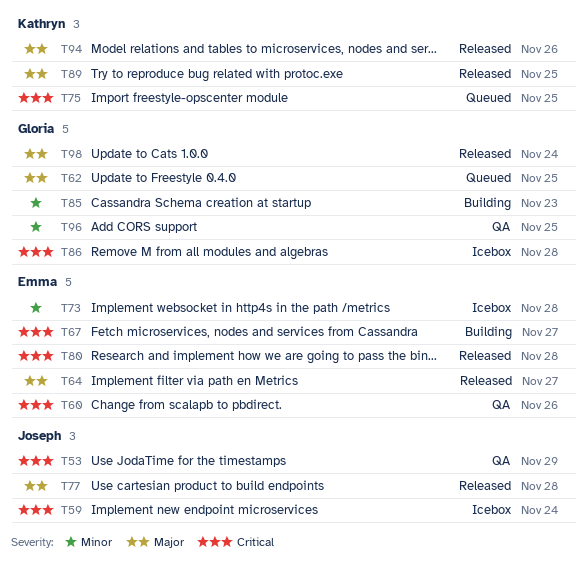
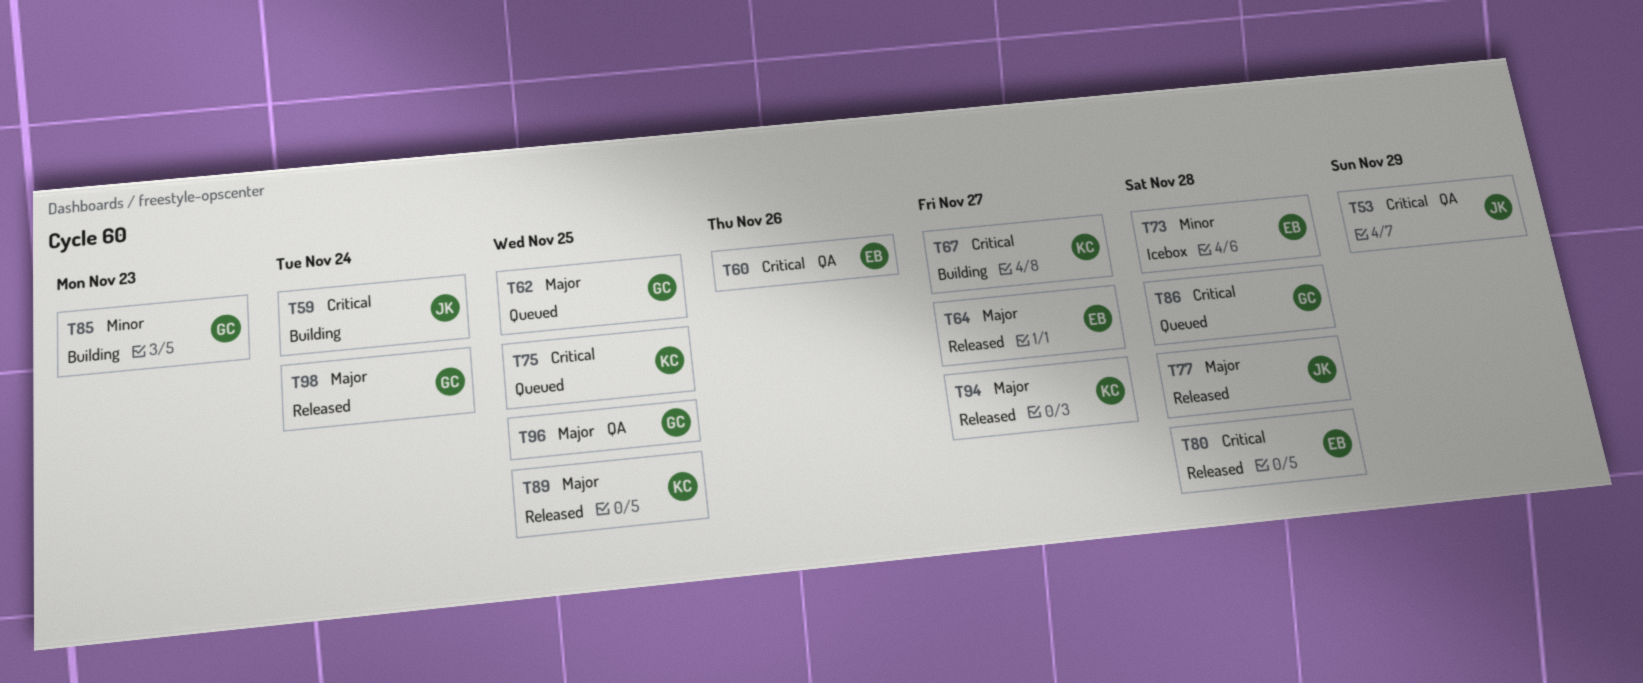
T59, status: Icebox -> Building
T67, owner: Emma -> Kathryn
T86, status: Icebox -> Queued
T94, due: Nov 26 -> Nov 27
T96, priority: Minor -> Major

